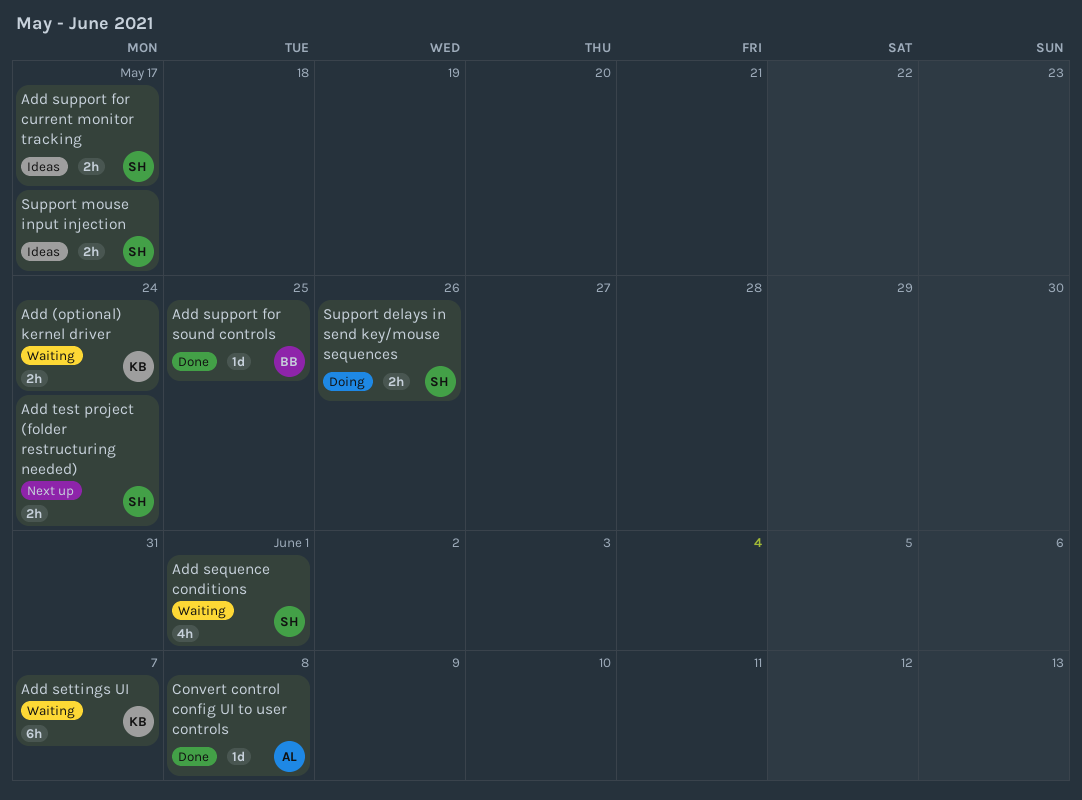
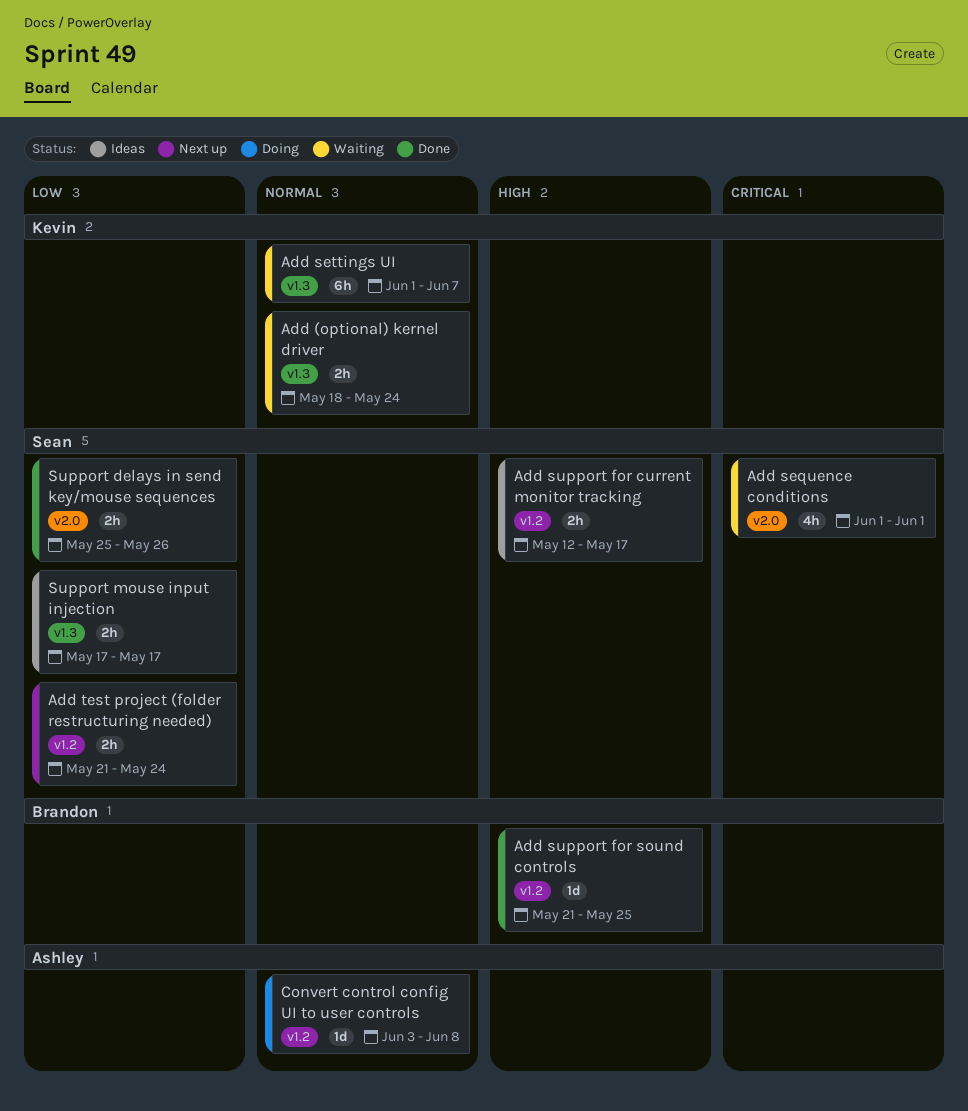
Convert control config UI to user controls, status: Done -> Doing
Support delays in send key/mouse sequences, status: Doing -> Done

